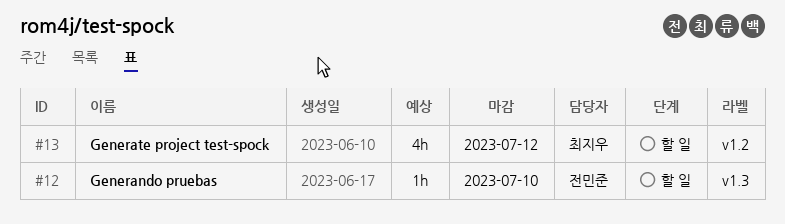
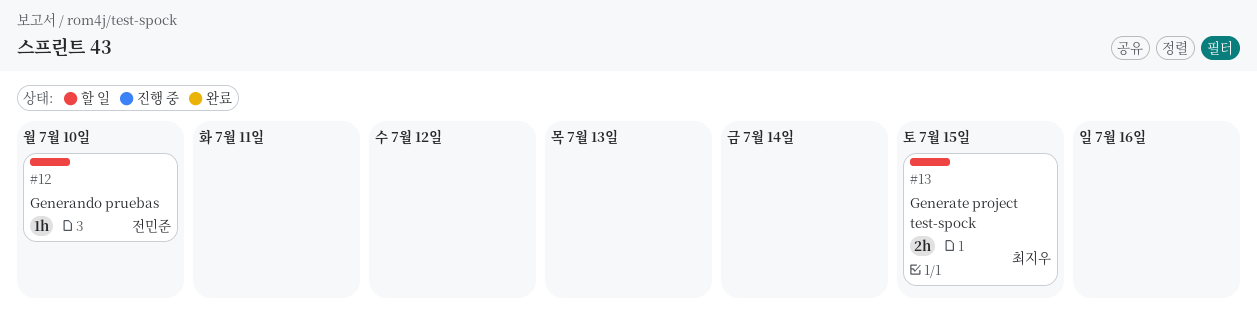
#13, estimate: 4h -> 2h
#13, due: Jul 12 -> Jul 15

